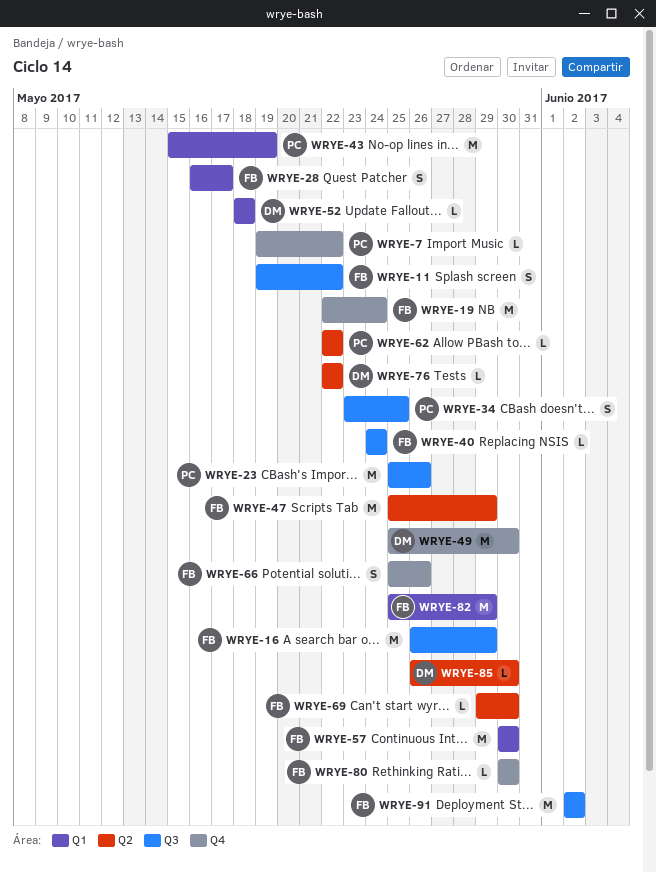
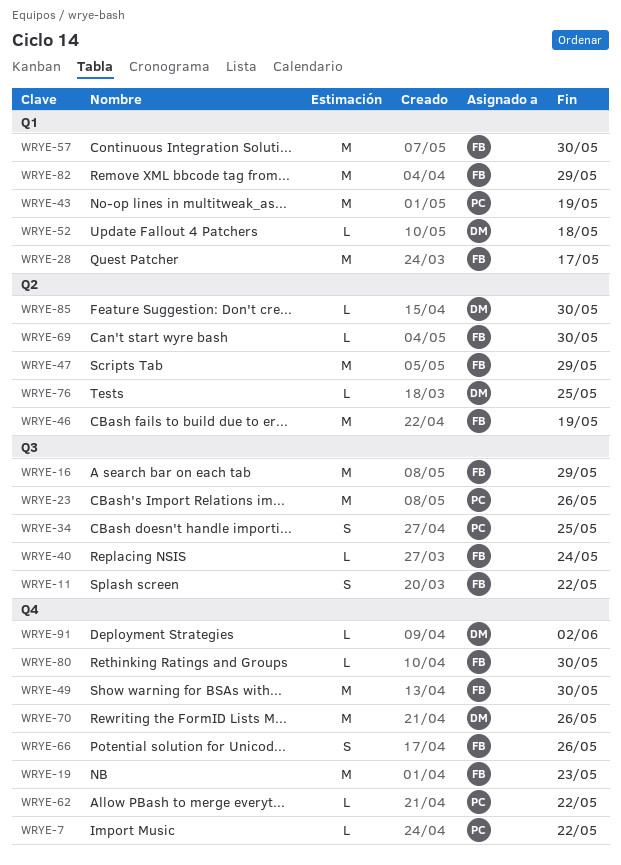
WRYE-19, due: May 24 -> May 23
WRYE-28, estimate: S -> M
WRYE-46: none -> present
WRYE-49, owner: DM -> FB
WRYE-62, label: Q2 -> Q4
WRYE-70: none -> present
WRYE-76, due: May 22 -> May 25
WRYE-91, owner: FB -> DM
WRYE-91, label: Q3 -> Q4
WRYE-91, estimate: M -> L

